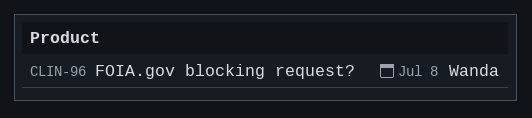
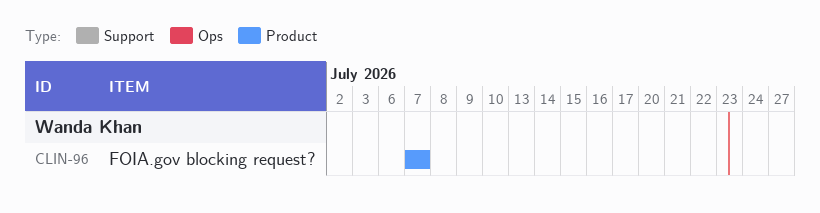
CLIN-96, due: Jul 8 -> Jul 7

